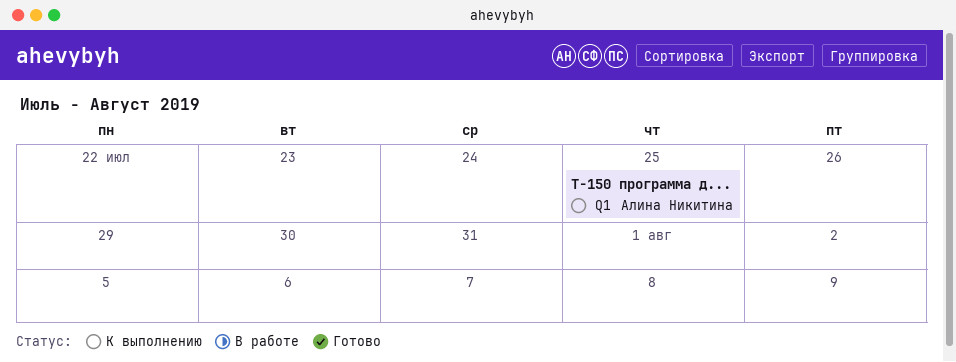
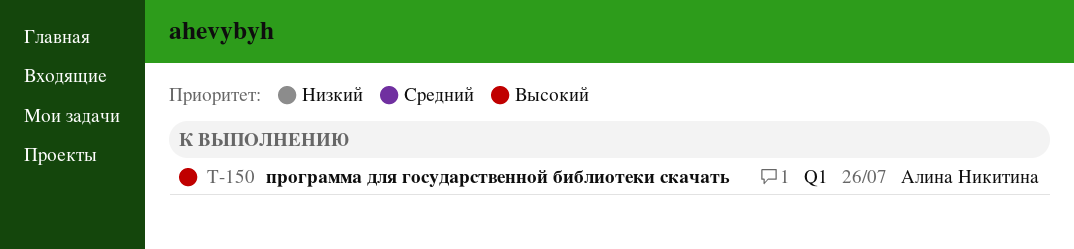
T-150, due: Jul 25 -> Jul 26

